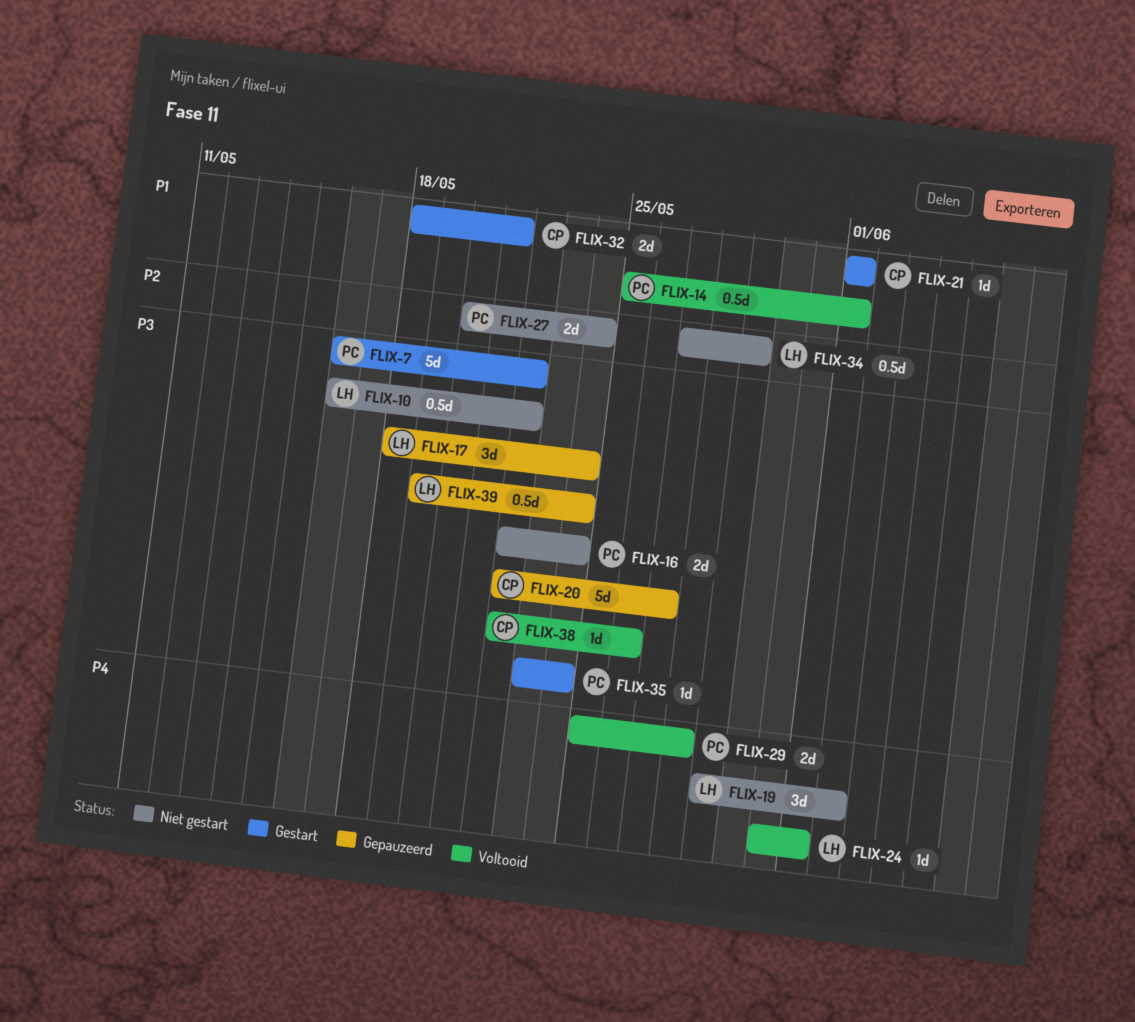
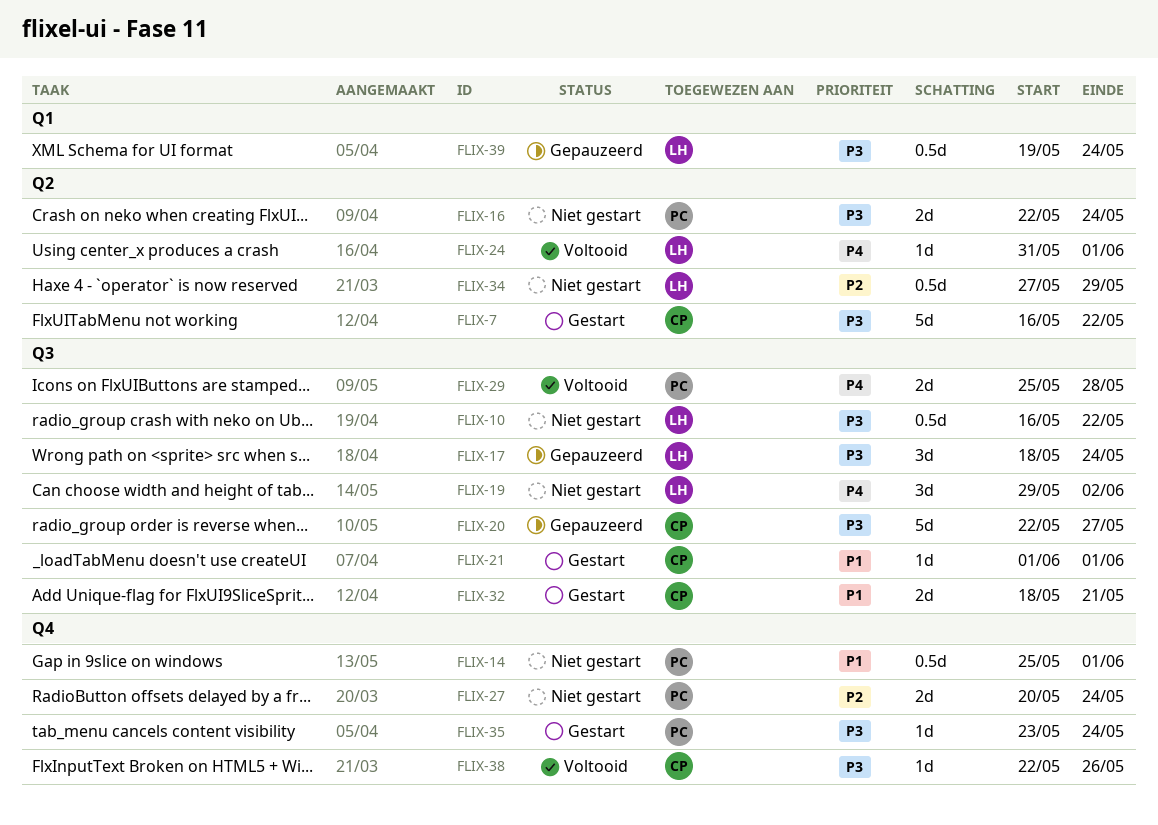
FLIX-7, owner: PC -> CP
FLIX-14, status: Voltooid -> Niet gestart

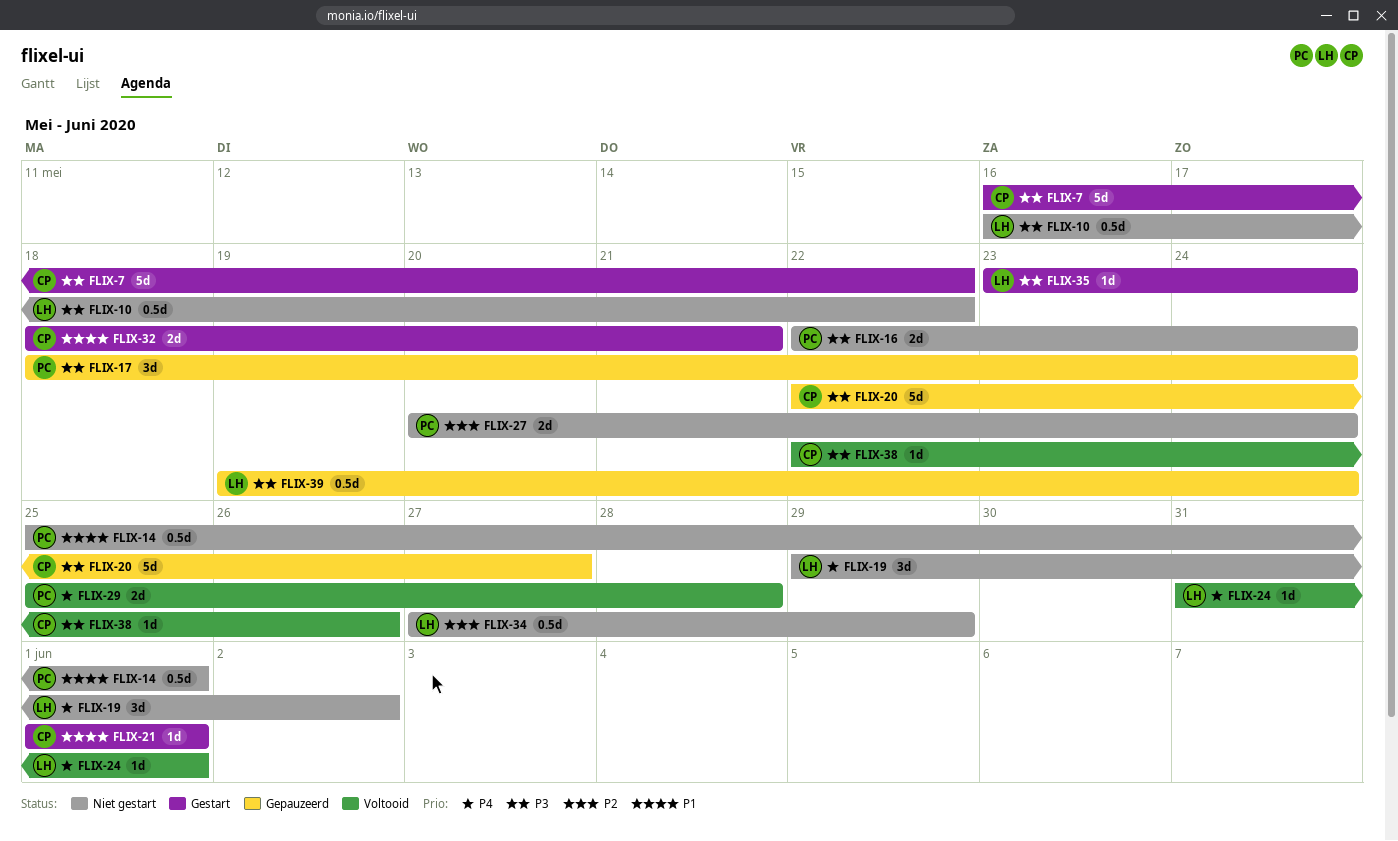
FLIX-17, owner: LH -> PC
FLIX-35, owner: PC -> LH

